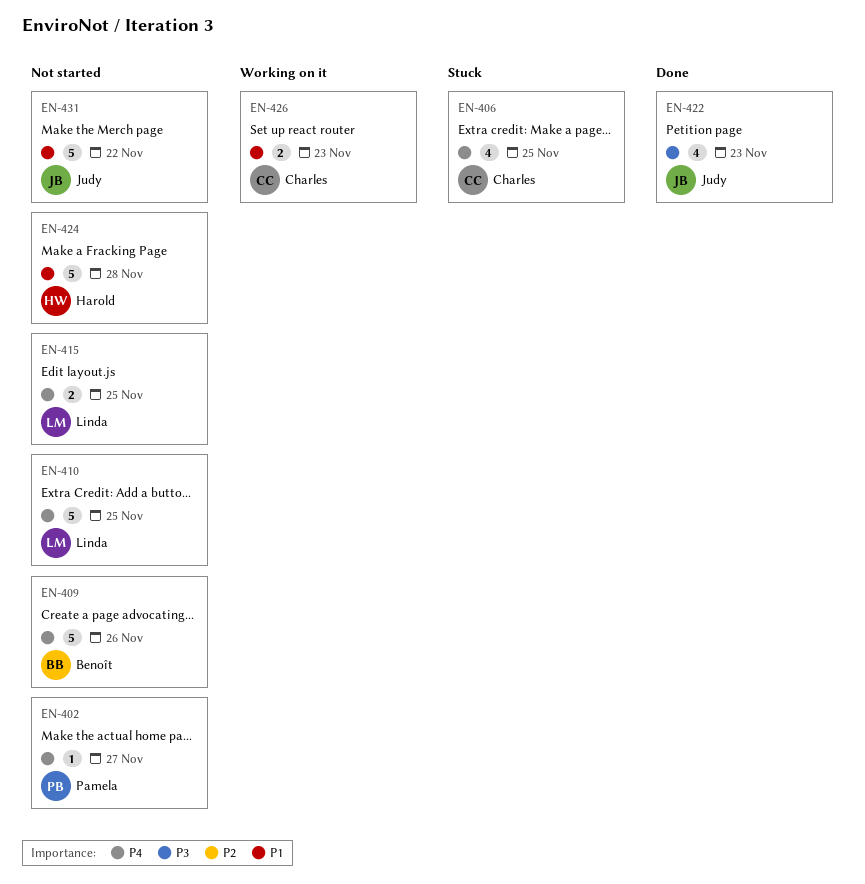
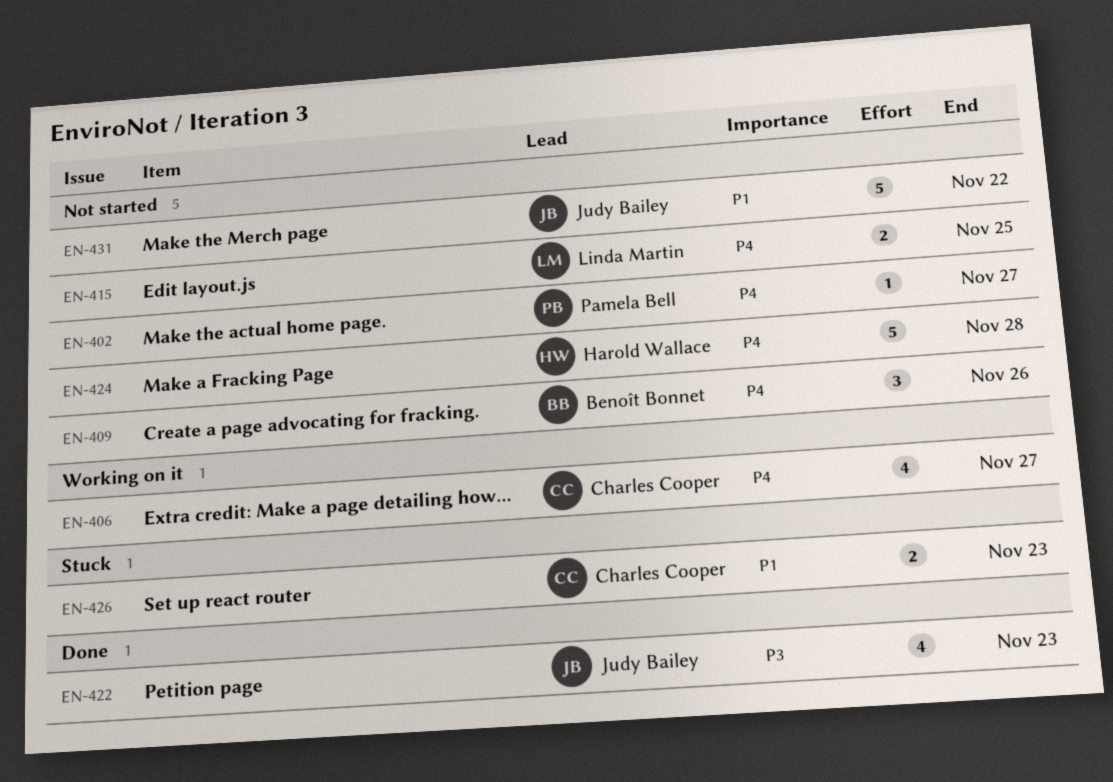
EN-406, status: Stuck -> Working on it
EN-406, due: Nov 25 -> Nov 27
EN-409, estimate: 5 -> 3
EN-410: present -> none
EN-424, priority: P1 -> P4
EN-426, status: Working on it -> Stuck

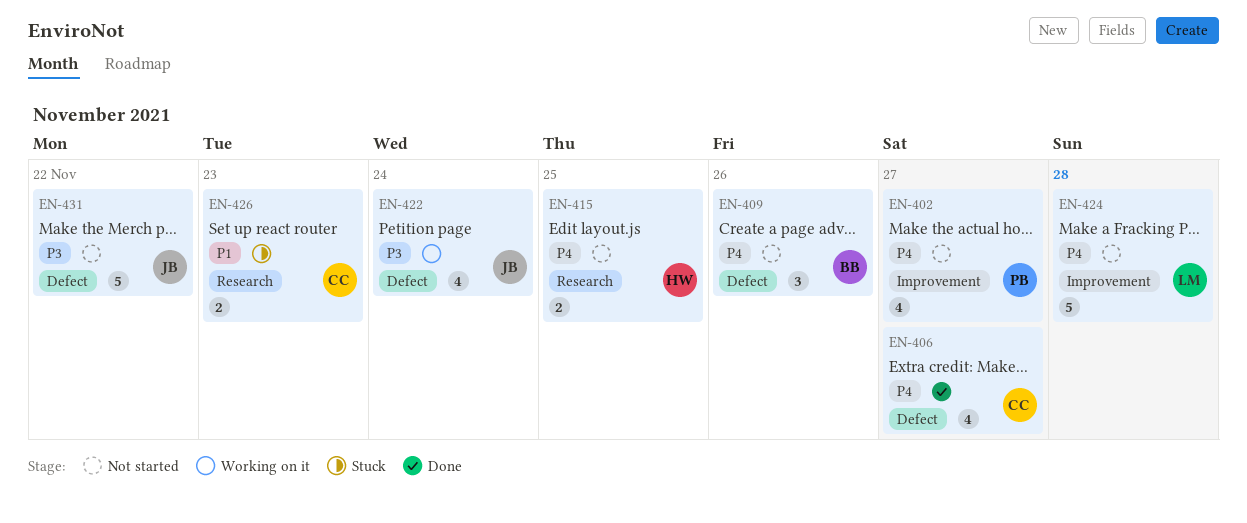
EN-402, estimate: 1 -> 4
EN-406, status: Working on it -> Done
EN-415, owner: Linda Martin -> Harold Wallace
EN-422, status: Done -> Working on it
EN-422, due: Nov 23 -> Nov 24
EN-424, owner: Harold Wallace -> Linda Martin
EN-431, priority: P1 -> P3

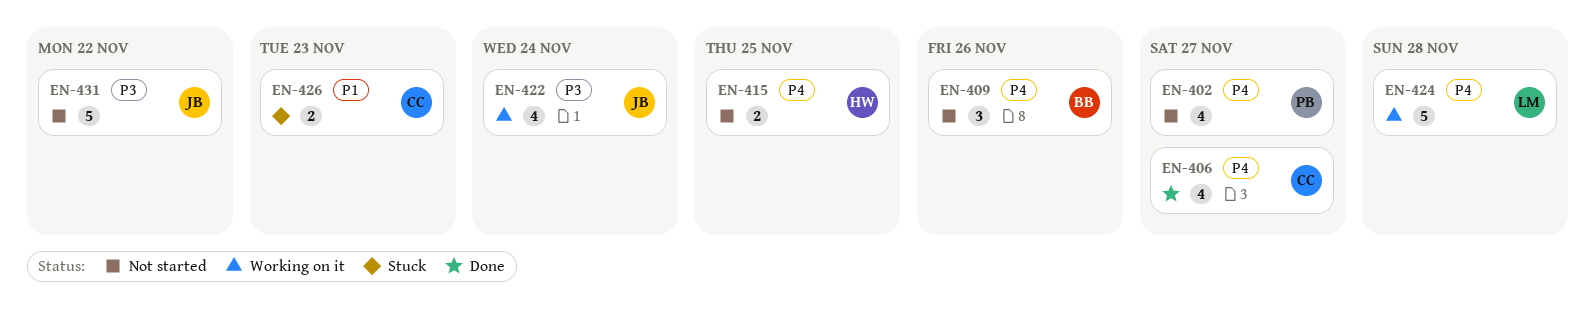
EN-424, status: Not started -> Working on it

